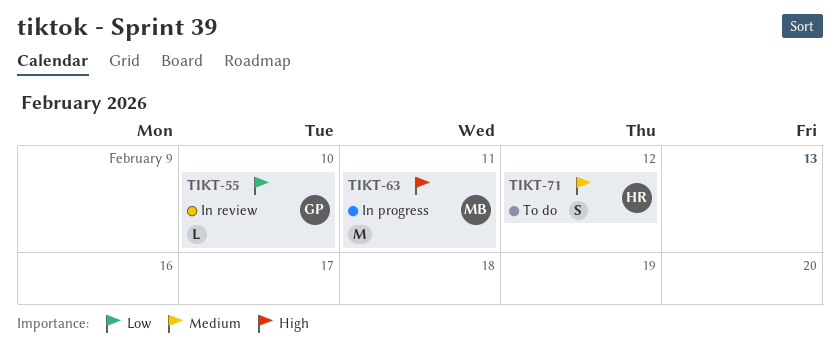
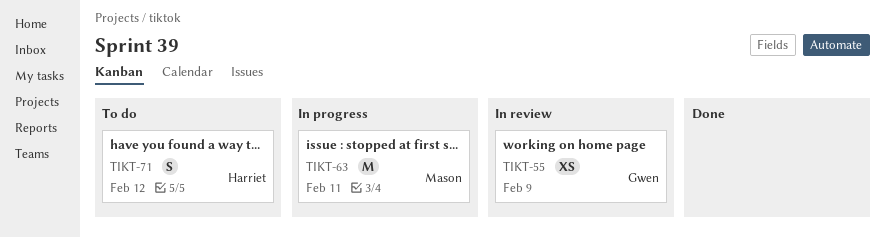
TIKT-55, estimate: L -> XS
TIKT-55, due: Feb 10 -> Feb 9

